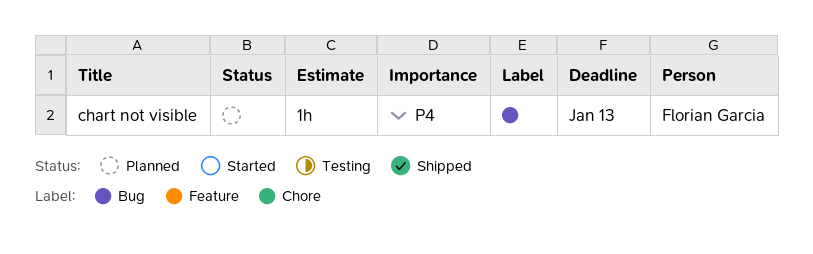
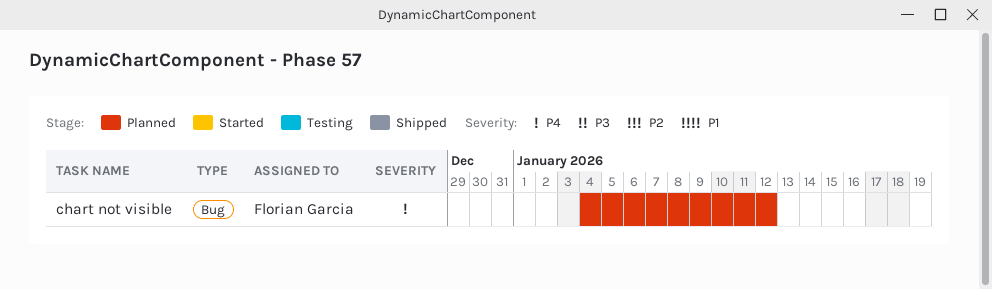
chart not visible, due: Jan 13 -> Jan 12

